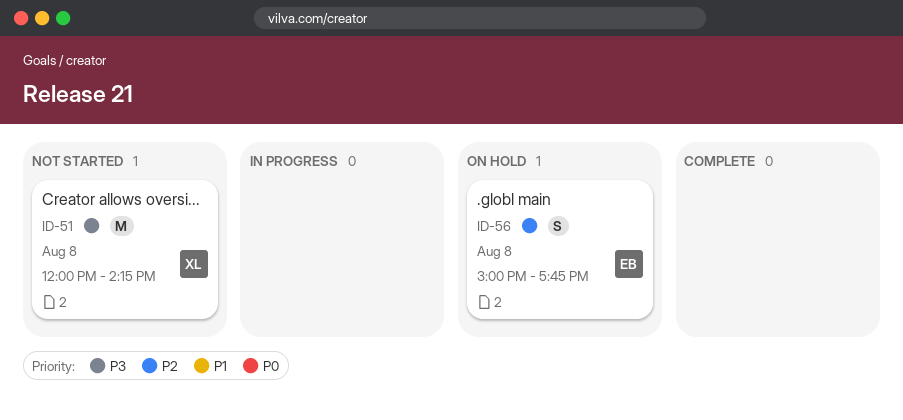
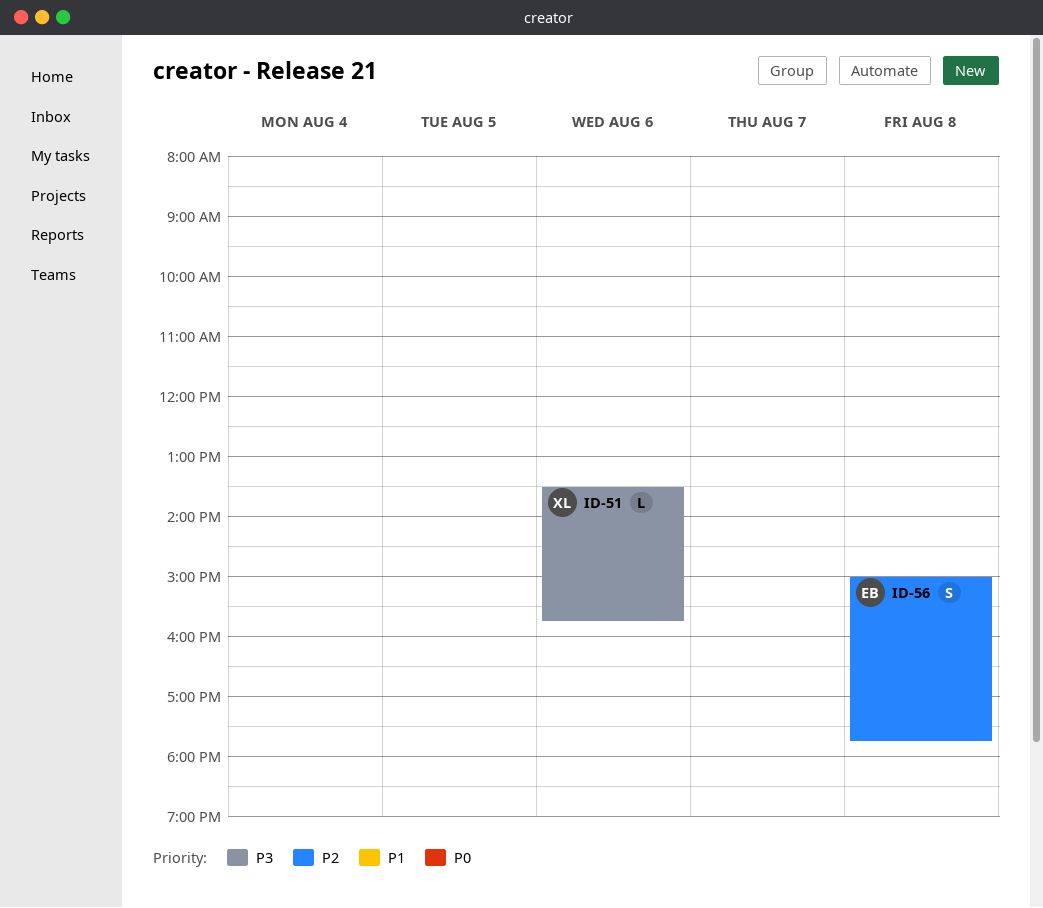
ID-51, estimate: M -> L
ID-51, day: Aug 8 -> Aug 6
ID-51, begins: 12:00 -> 13:30
ID-51, ends: 14:15 -> 15:45

